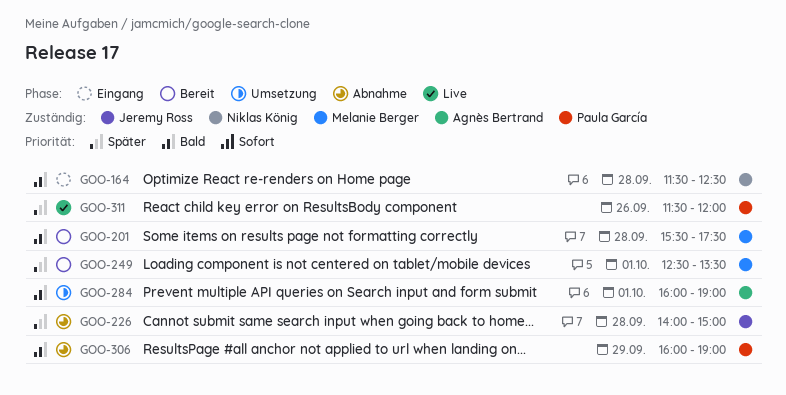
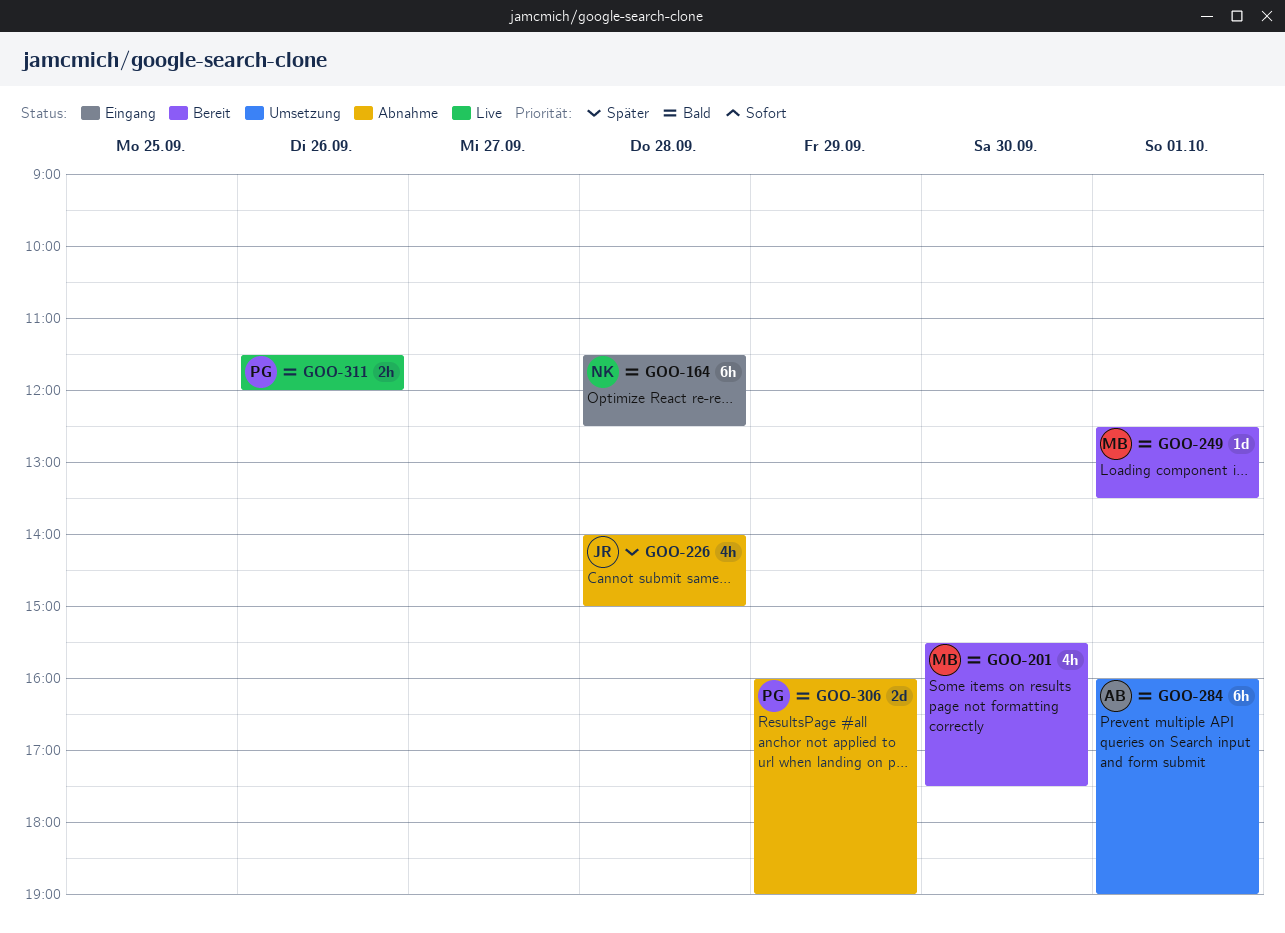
GOO-201, day: Sep 28 -> Sep 30
GOO-249, priority: Später -> Bald
GOO-311, priority: Später -> Bald

